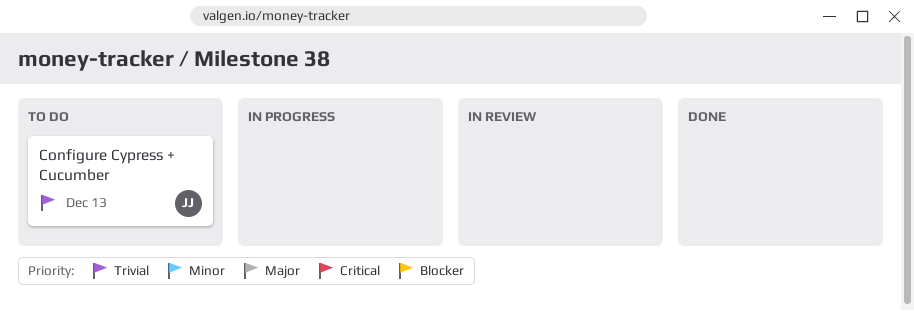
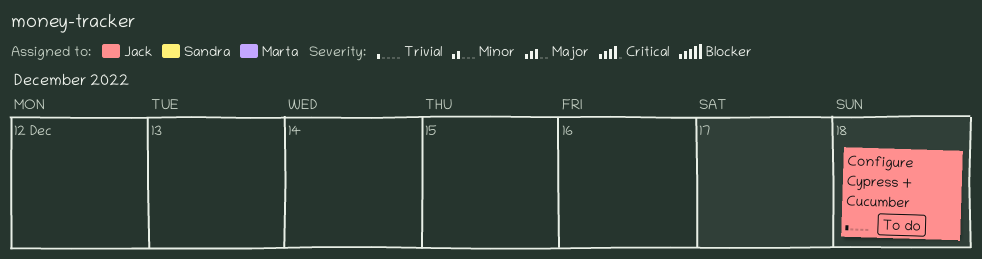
Configure Cypress + Cucumber, due: Dec 13 -> Dec 18

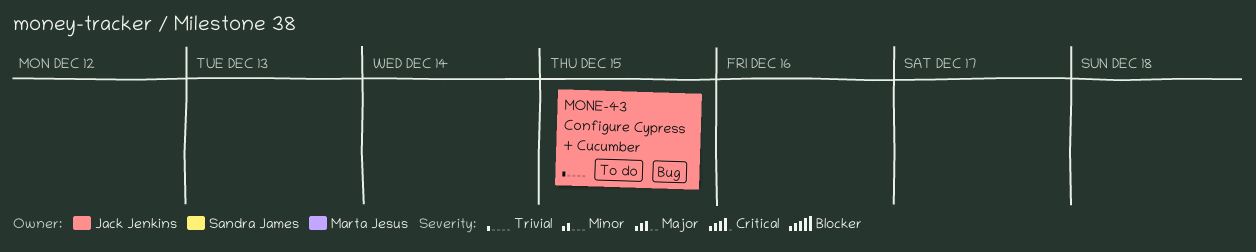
Configure Cypress + Cucumber, due: Dec 18 -> Dec 15

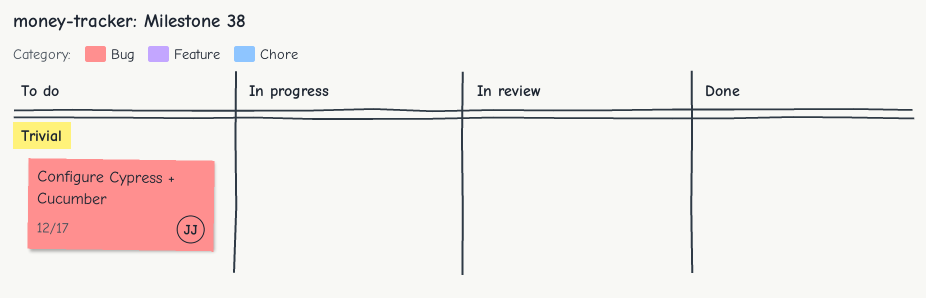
Configure Cypress + Cucumber, due: Dec 15 -> Dec 17

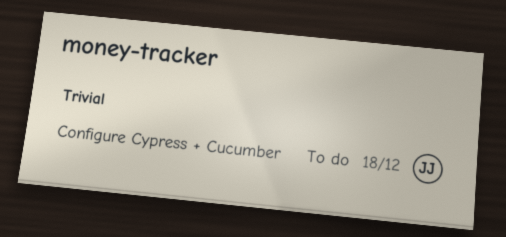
Configure Cypress + Cucumber, due: Dec 17 -> Dec 18

